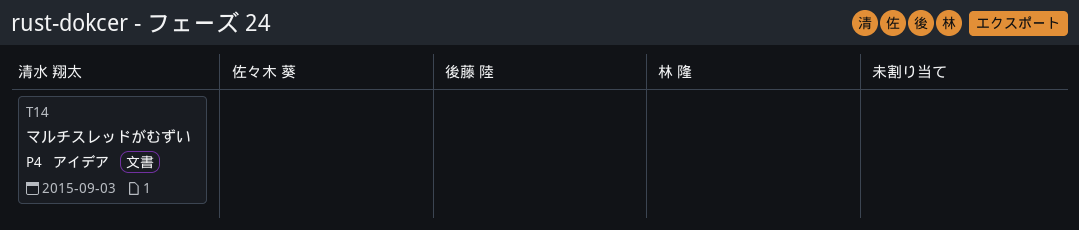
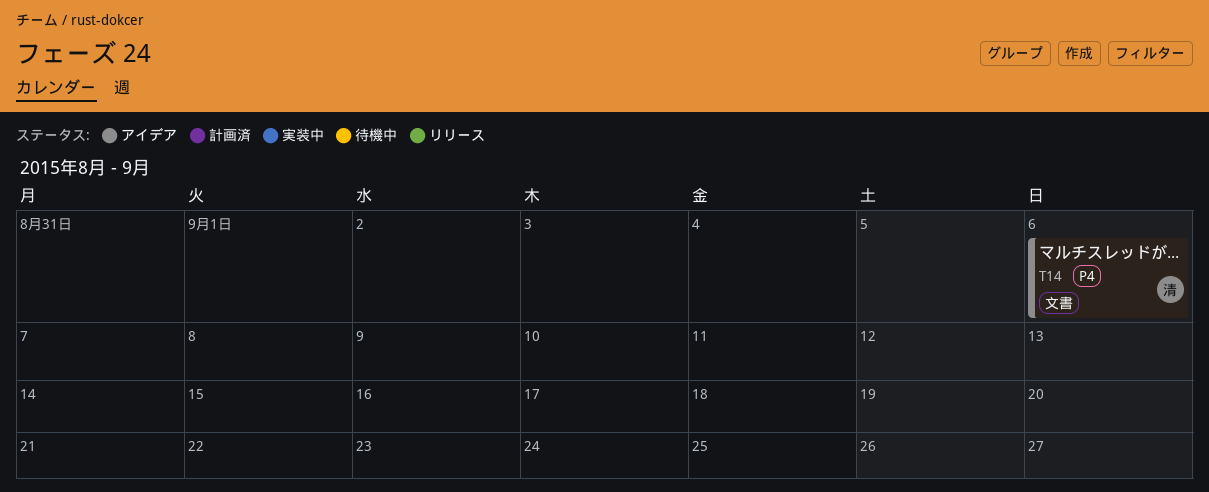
T14, due: Sep 3 -> Sep 6

